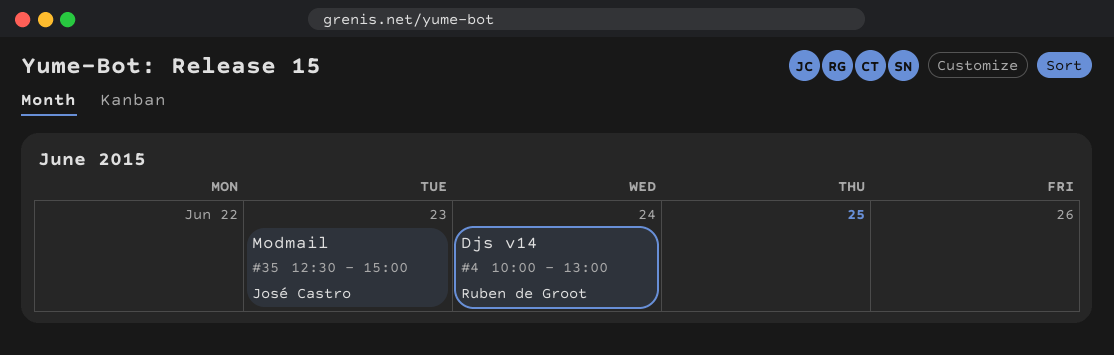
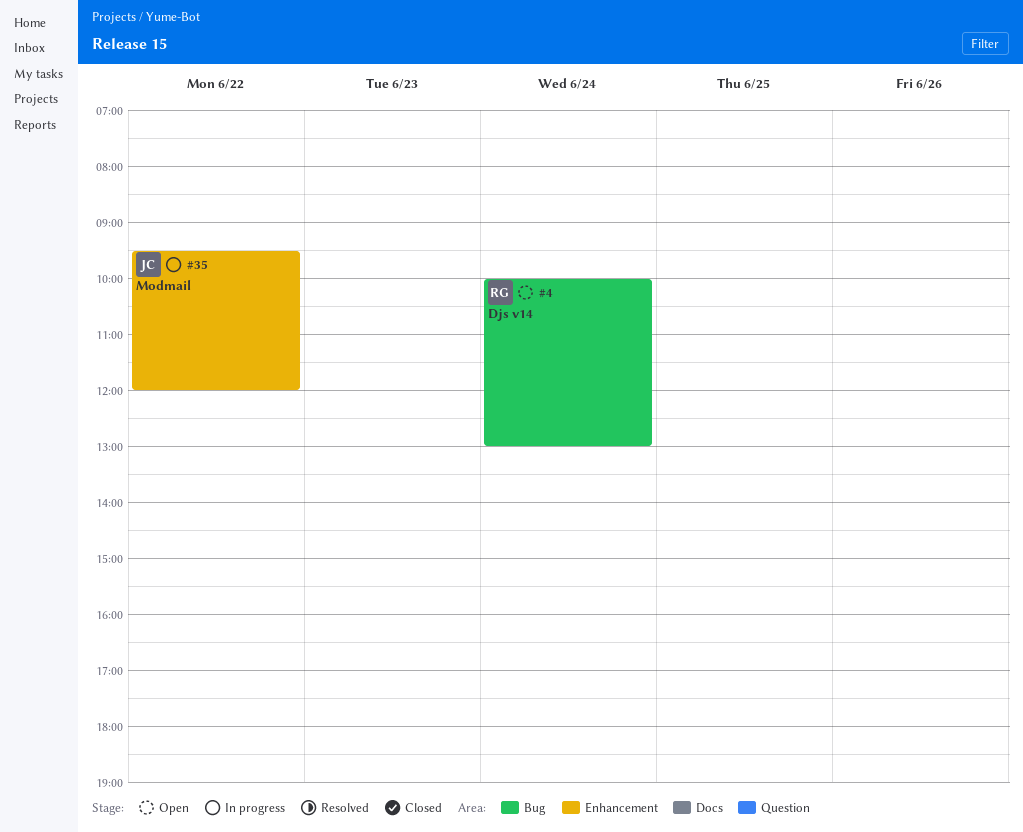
#35, day: Jun 23 -> Jun 22
#35, begins: 12:30 -> 09:30
#35, ends: 15:00 -> 12:00

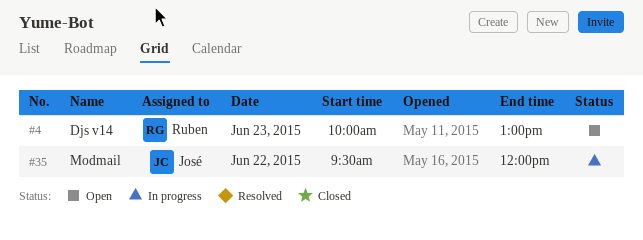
#4, day: Jun 24 -> Jun 23

